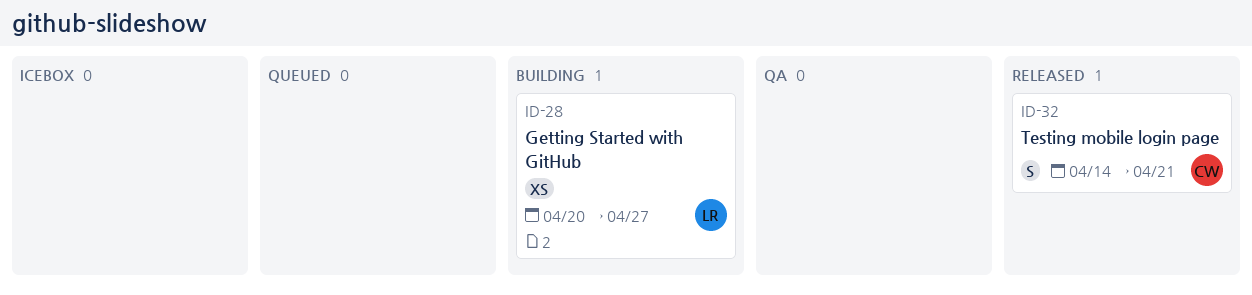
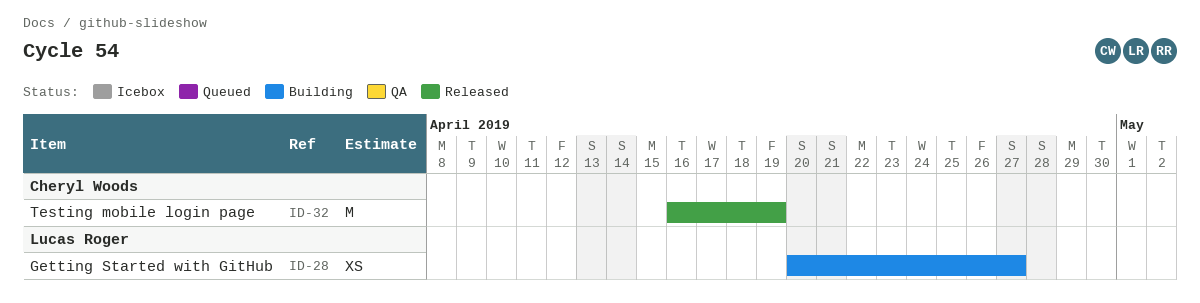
ID-32, estimate: S -> M
ID-32, start: Apr 14 -> Apr 16
ID-32, due: Apr 21 -> Apr 19

